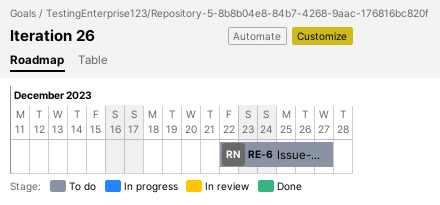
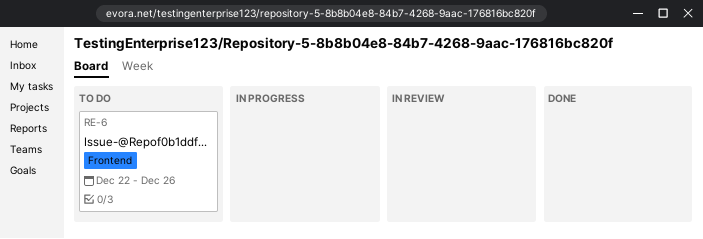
RE-6, due: Dec 27 -> Dec 26

